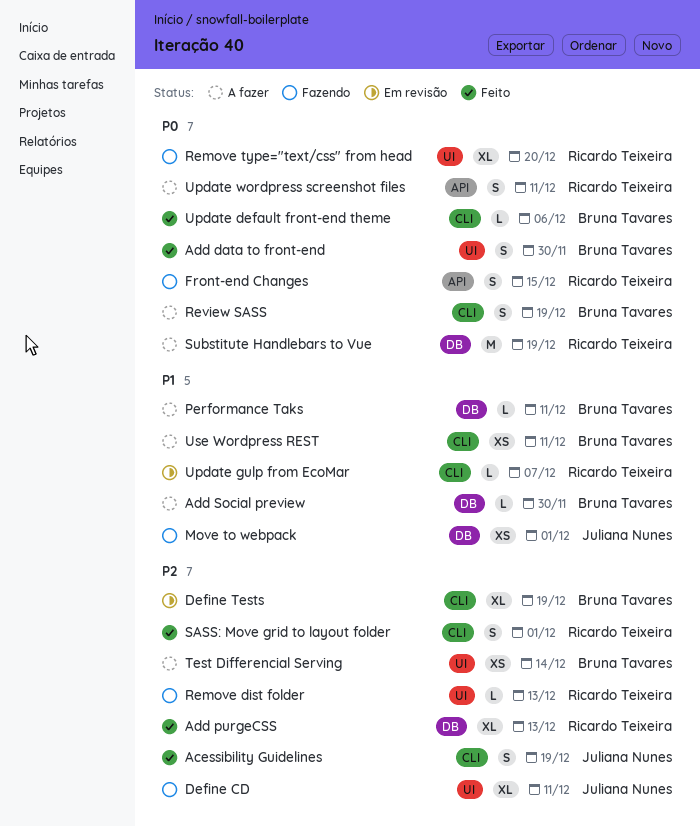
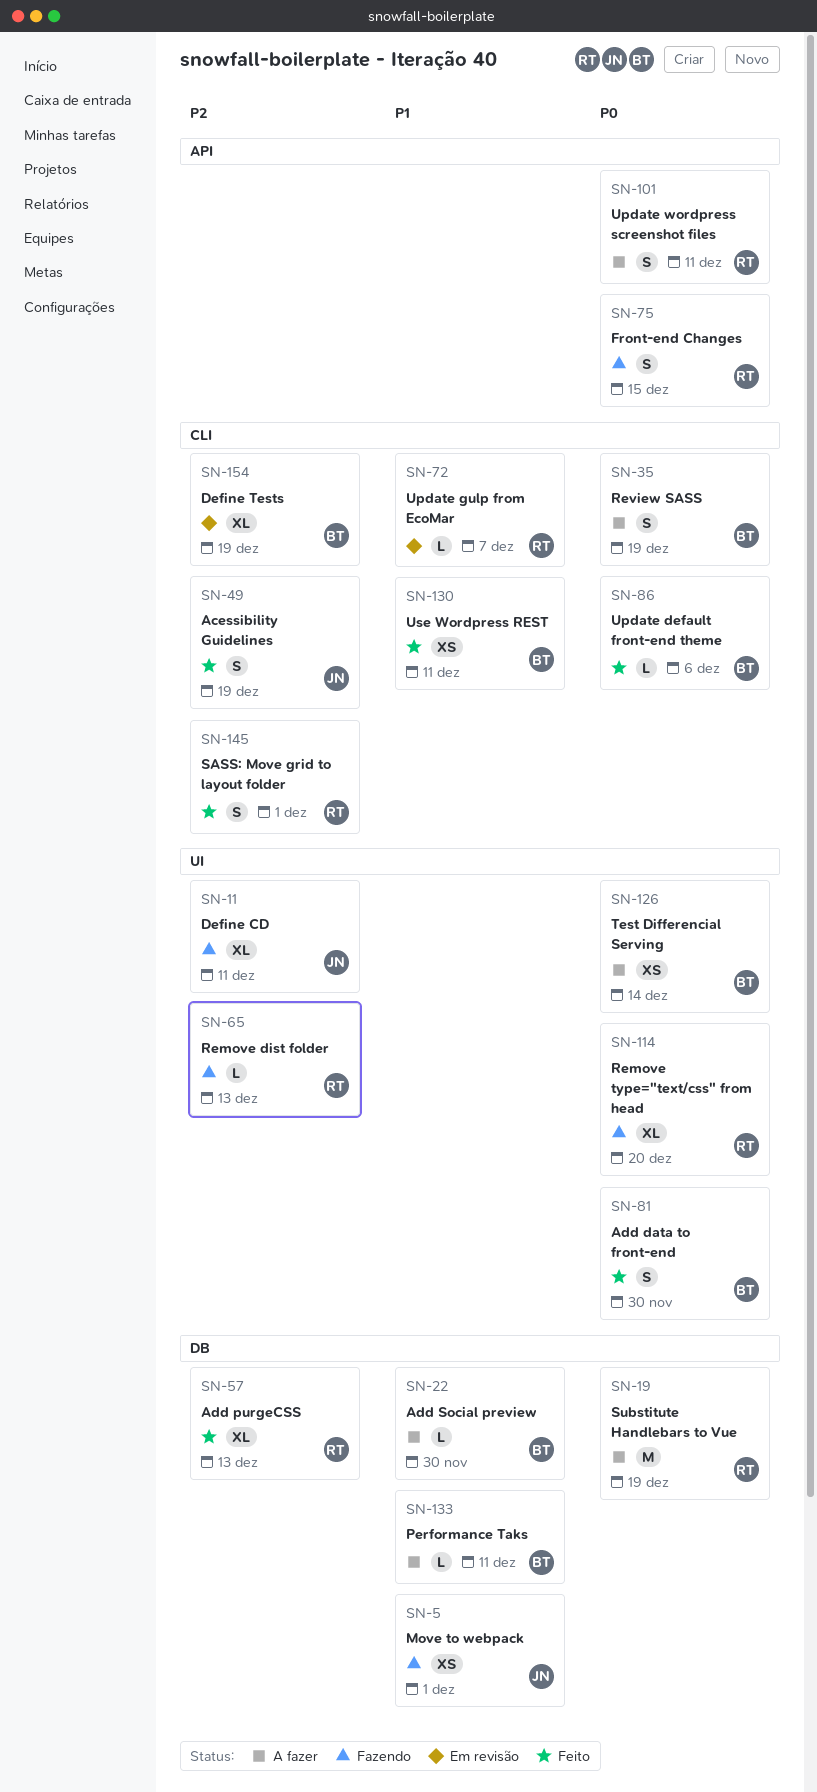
Test Differencial Serving, priority: P2 -> P0
Use Wordpress REST, status: A fazer -> Feito

